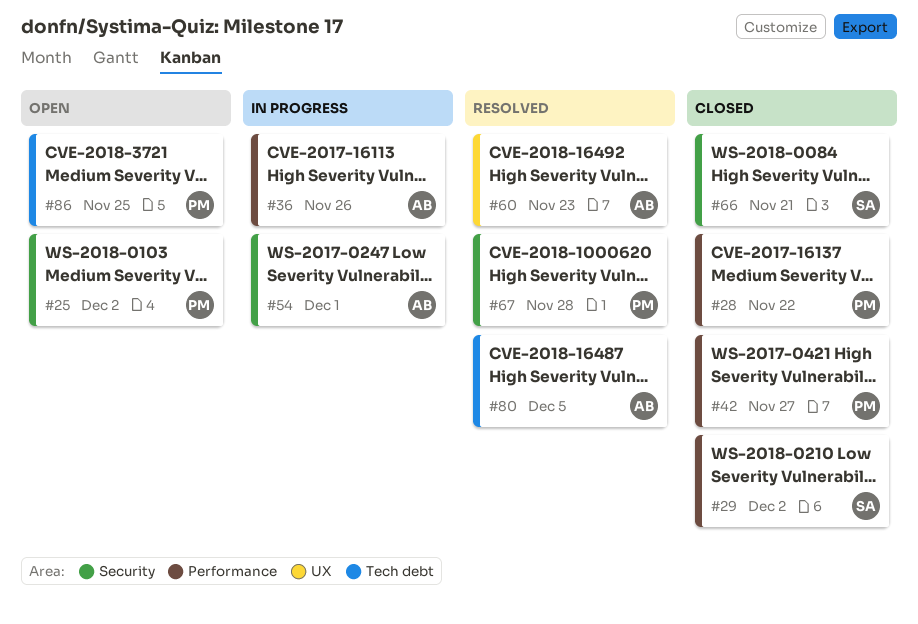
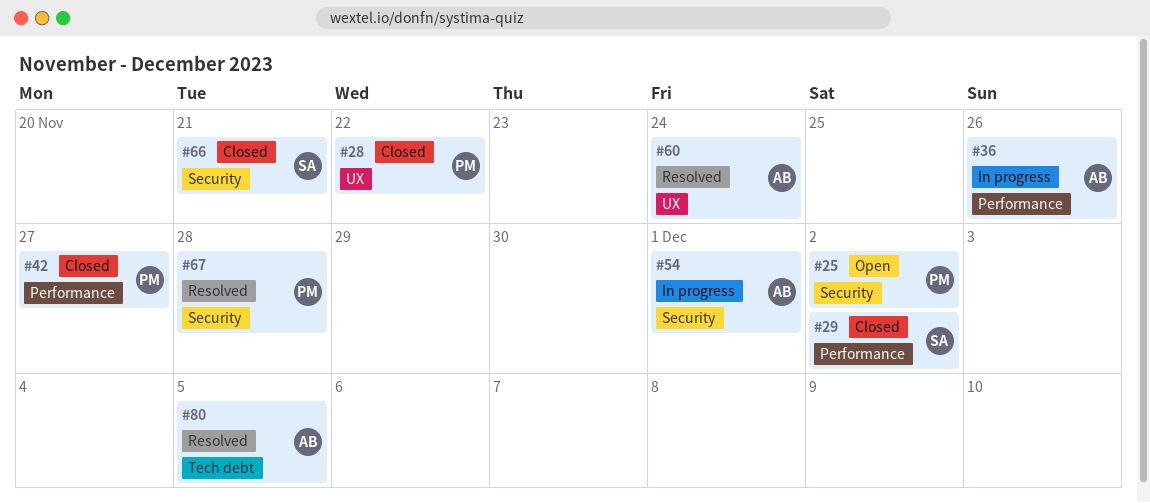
#28, label: Performance -> UX
#60, due: Nov 23 -> Nov 24
#86: present -> none

